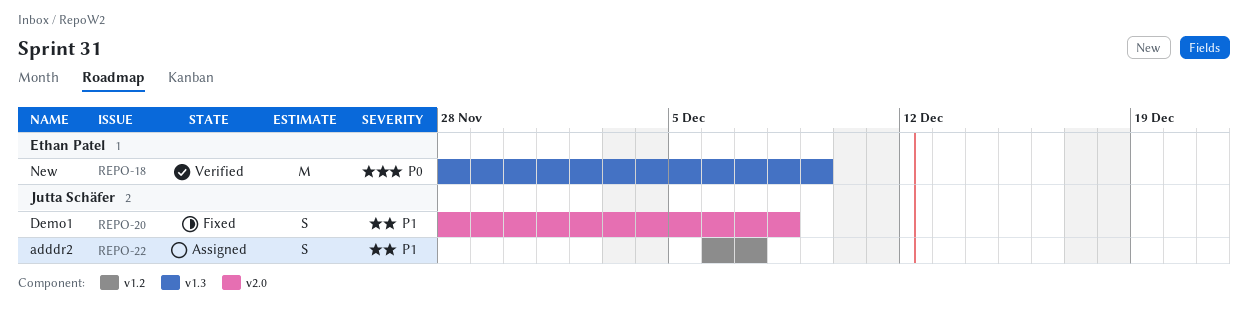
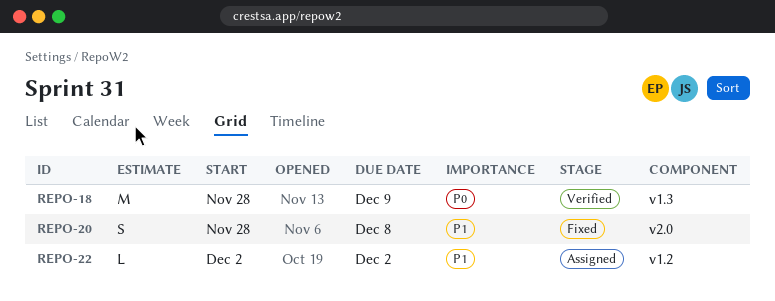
REPO-22, estimate: S -> L
REPO-22, start: Dec 6 -> Dec 2
REPO-22, due: Dec 7 -> Dec 2

